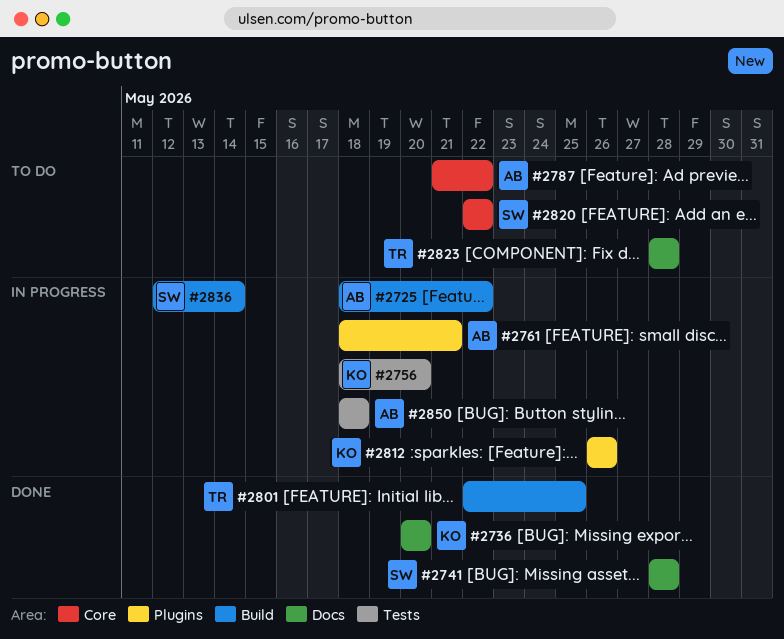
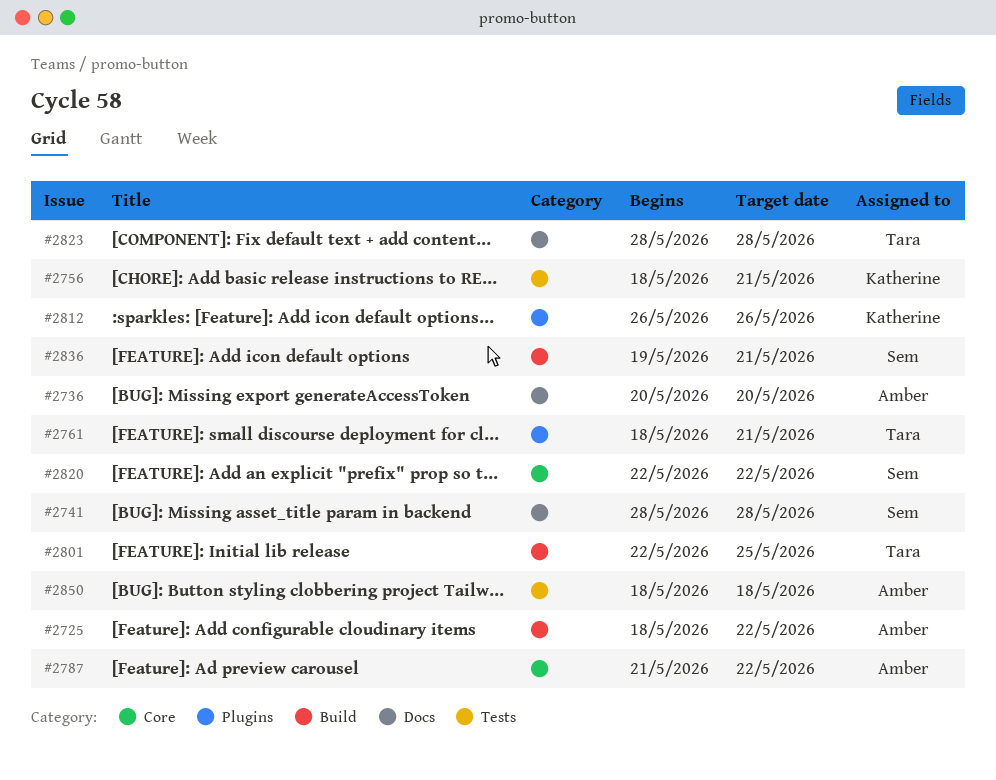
#2736, owner: Katherine -> Amber
#2756, due: May 20 -> May 21
#2761, owner: Amber -> Tara
#2836, start: May 12 -> May 19
#2836, due: May 14 -> May 21

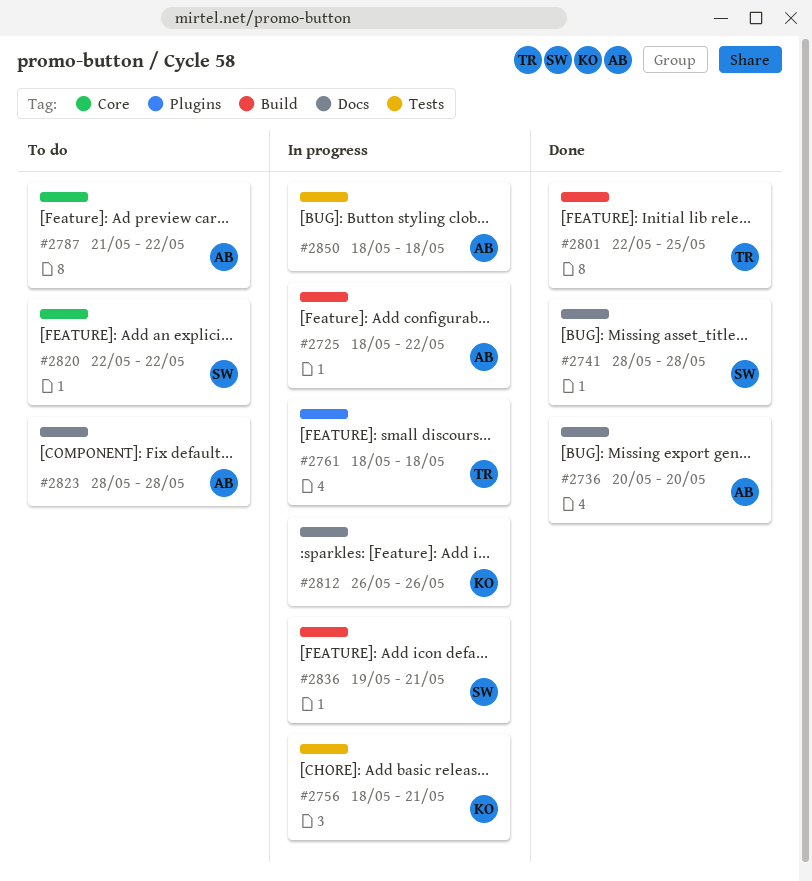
#2761, due: May 21 -> May 18
#2812, label: Plugins -> Docs
#2823, owner: Tara -> Amber

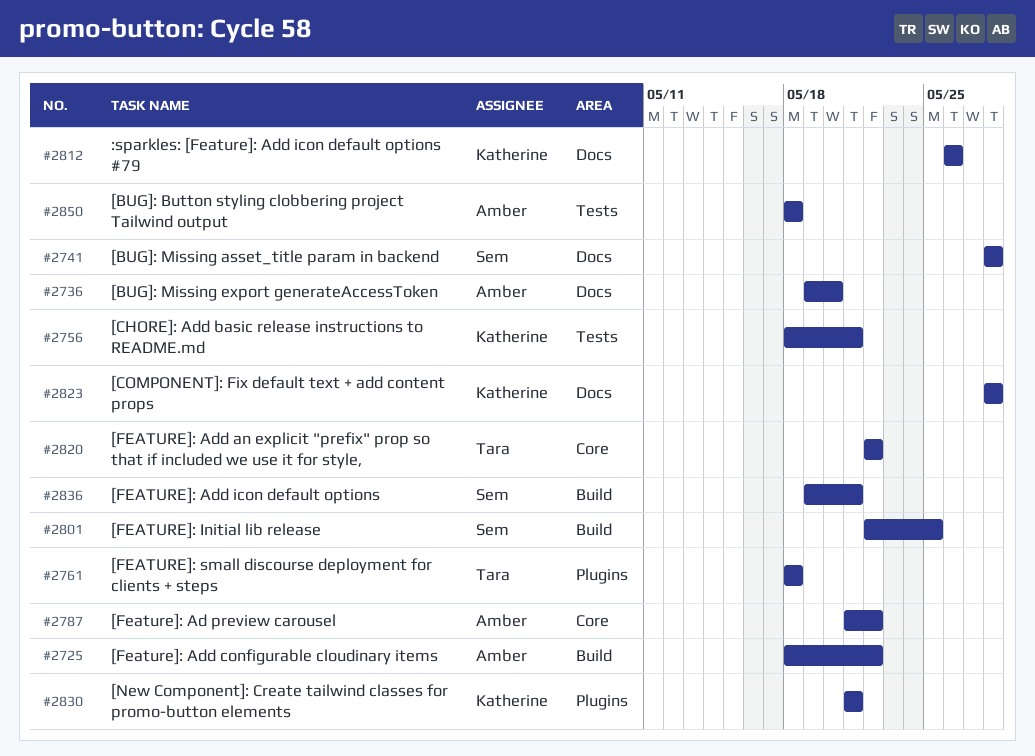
#2736, start: May 20 -> May 19
#2801, owner: Tara -> Sem
#2820, owner: Sem -> Tara
#2823, owner: Amber -> Katherine
#2830: none -> present

